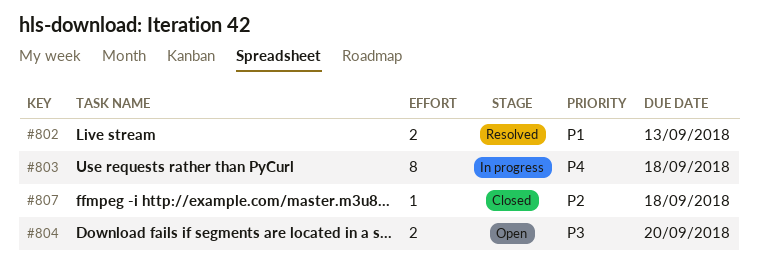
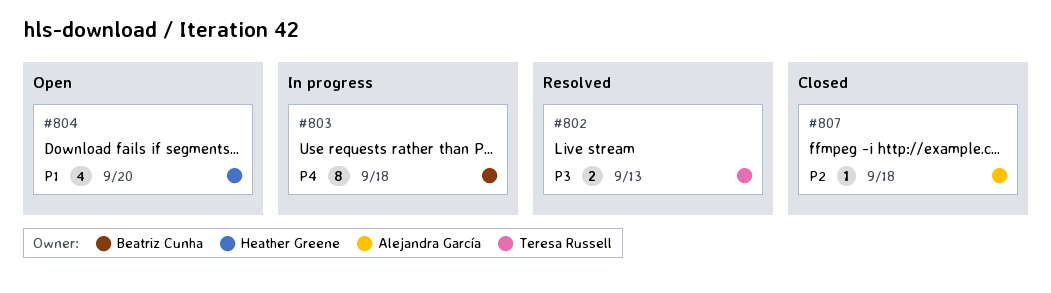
#802, priority: P1 -> P3
#804, priority: P3 -> P1
#804, estimate: 2 -> 4

